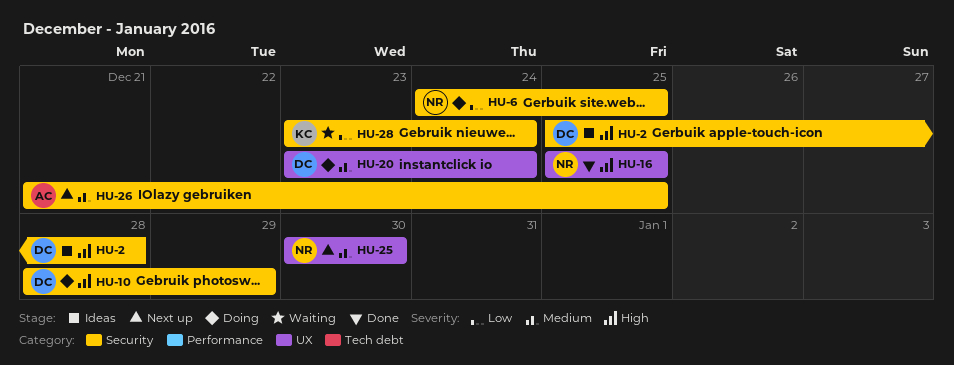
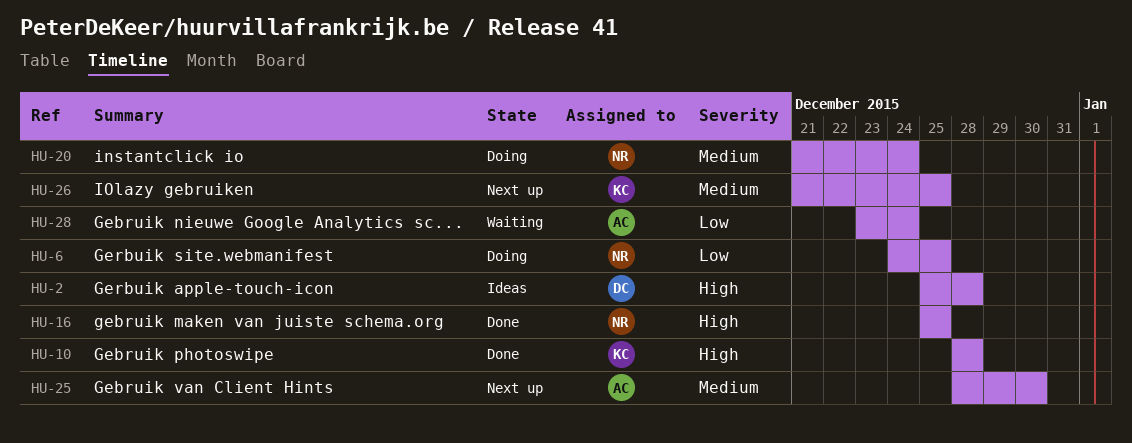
HU-10, status: Doing -> Done
HU-10, owner: DC -> KC
HU-10, due: Dec 29 -> Dec 28
HU-20, owner: DC -> NR
HU-20, start: Dec 23 -> Dec 21
HU-25, owner: NR -> AC
HU-25, start: Dec 30 -> Dec 28
HU-26, owner: AC -> KC
HU-28, owner: KC -> AC

